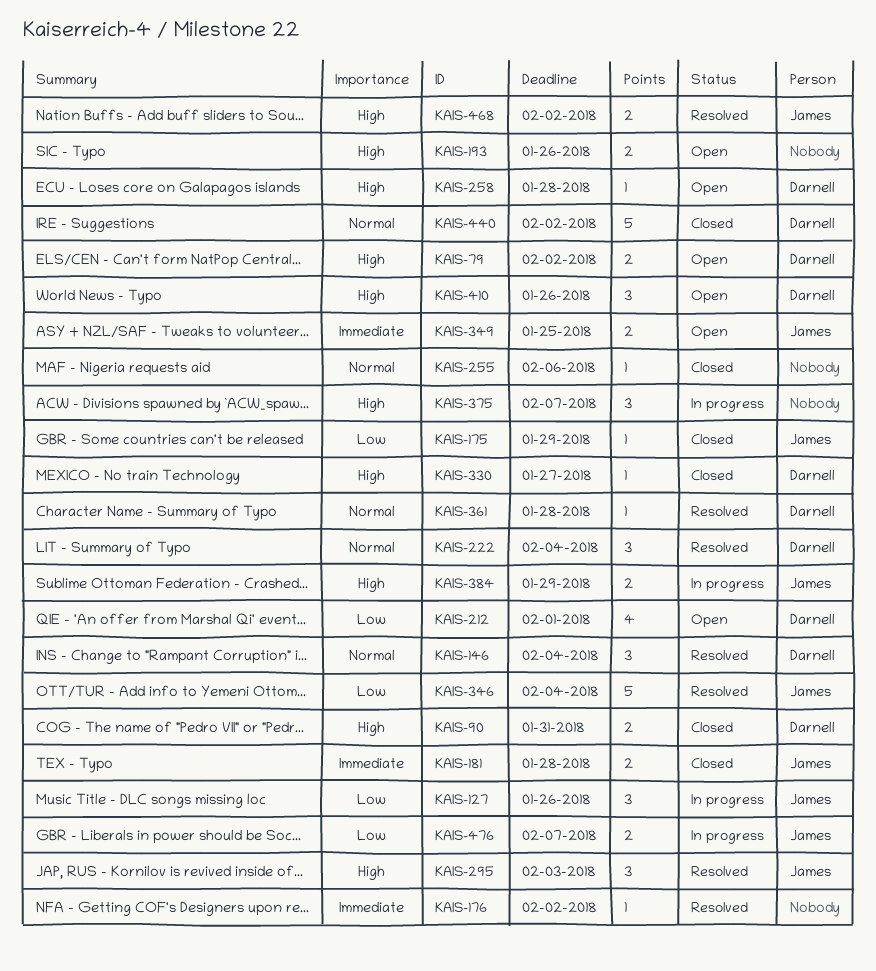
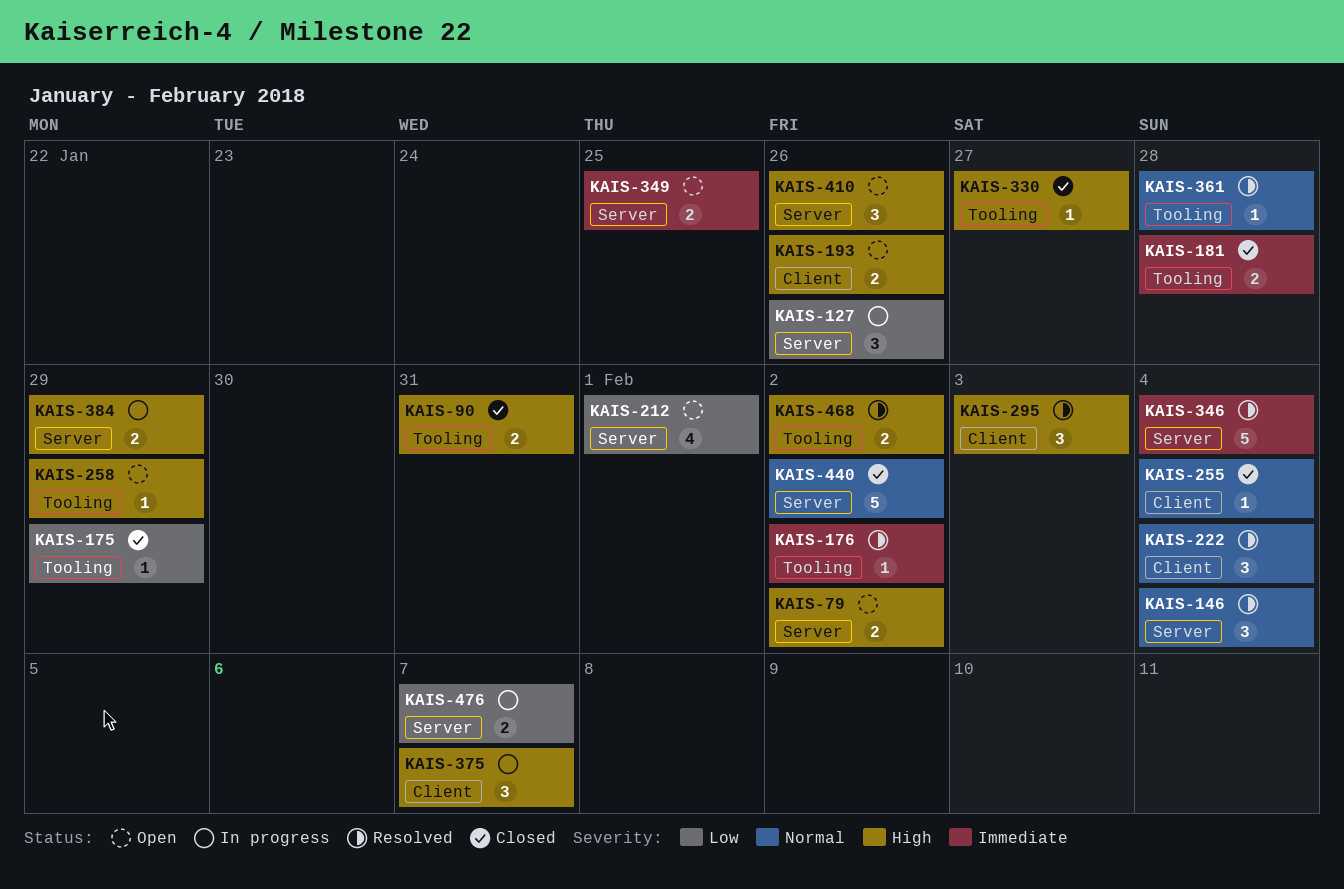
KAIS-255, due: Feb 6 -> Feb 4
KAIS-258, due: Jan 28 -> Jan 29
KAIS-346, priority: Low -> Immediate

